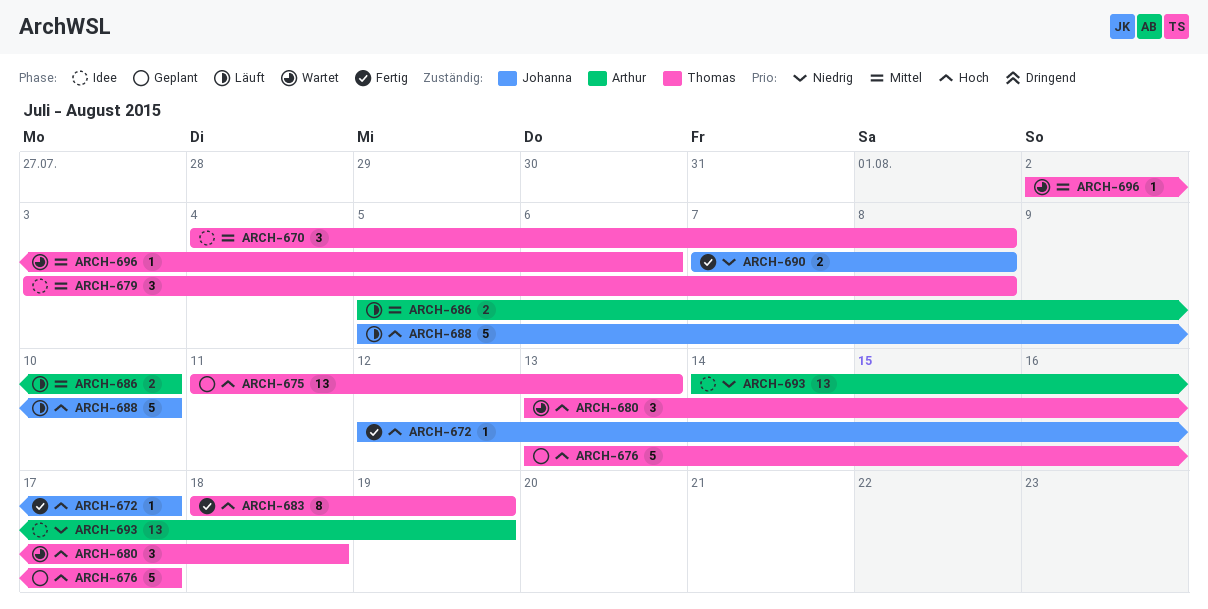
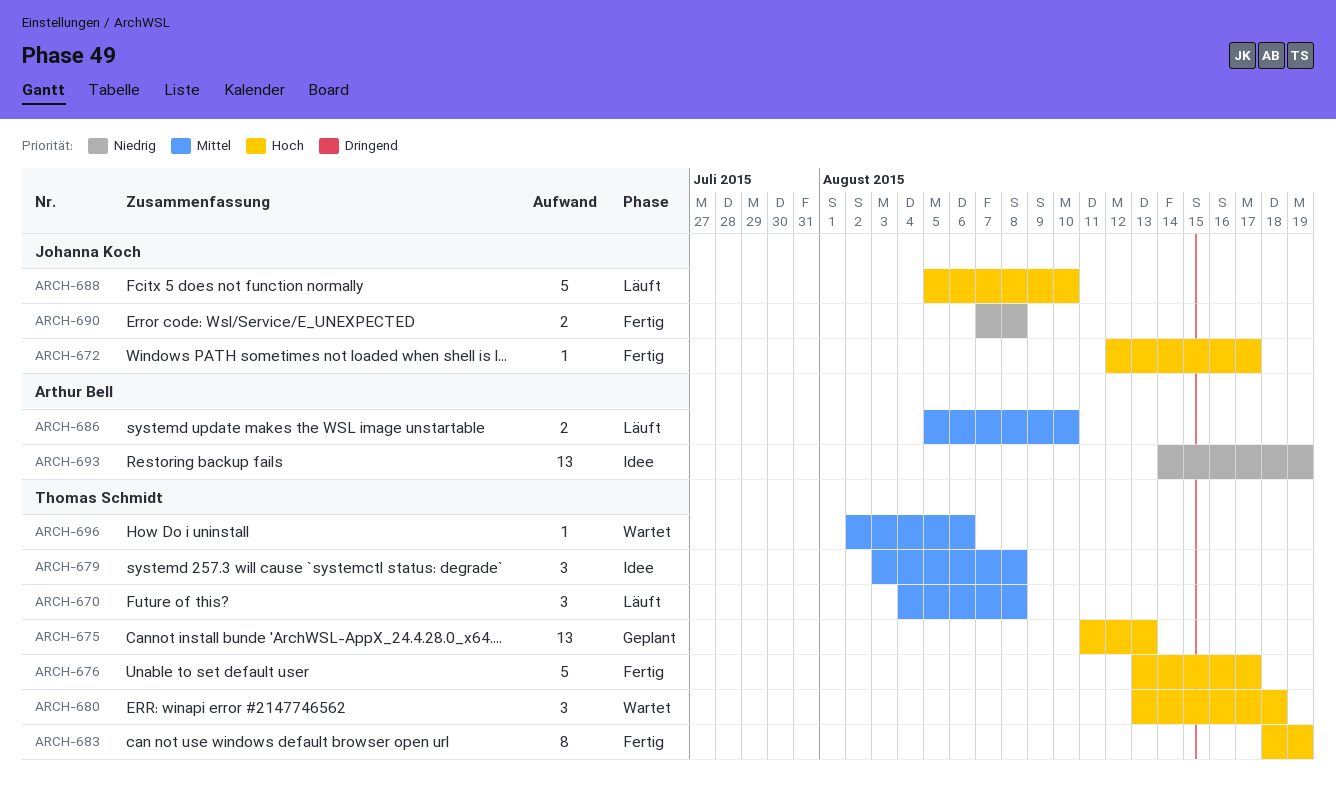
ARCH-670, status: Idee -> Läuft
ARCH-676, status: Geplant -> Fertig

